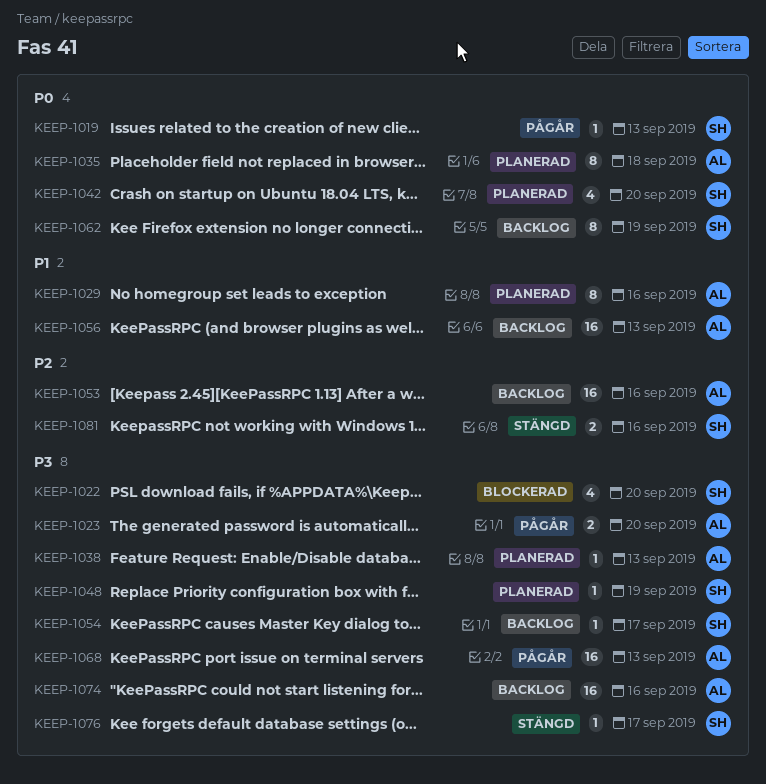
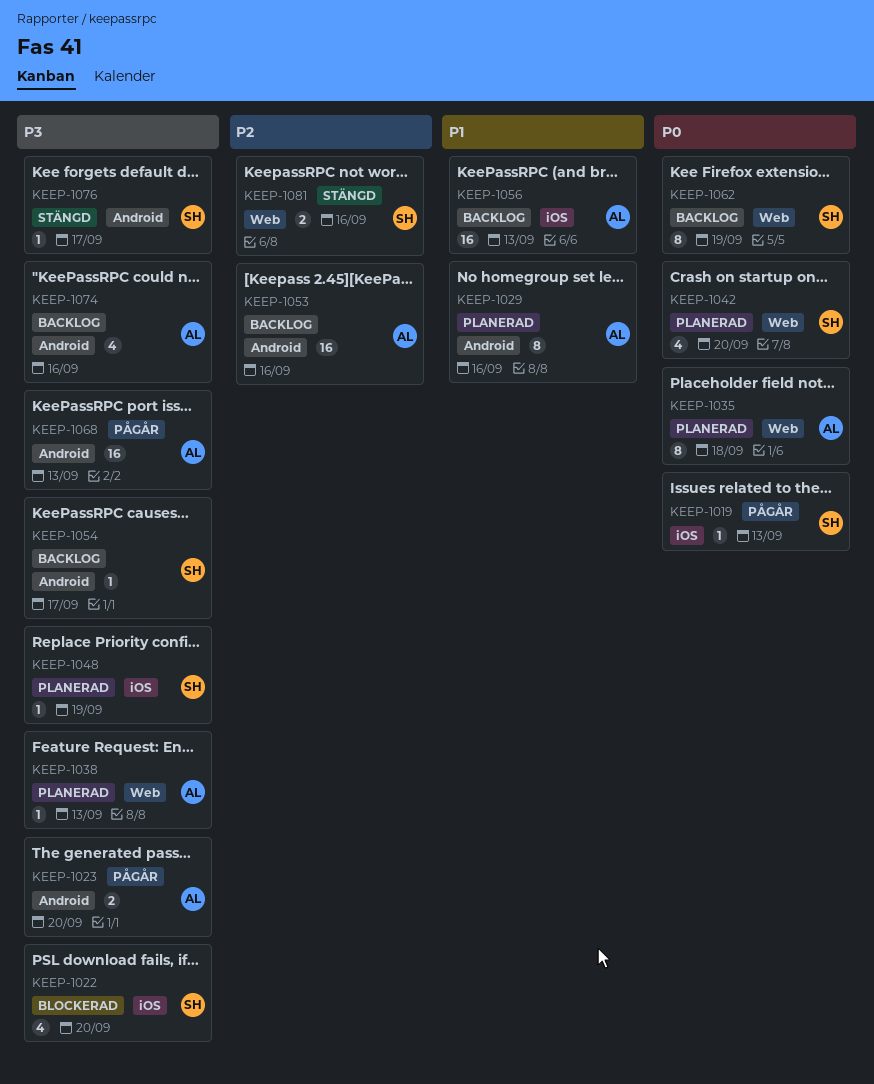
KEEP-1074, estimate: 16 -> 4

